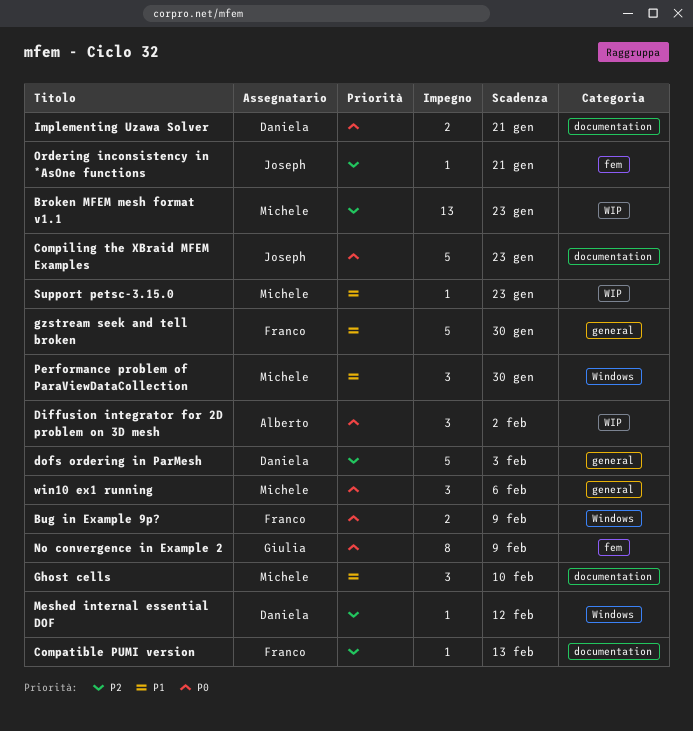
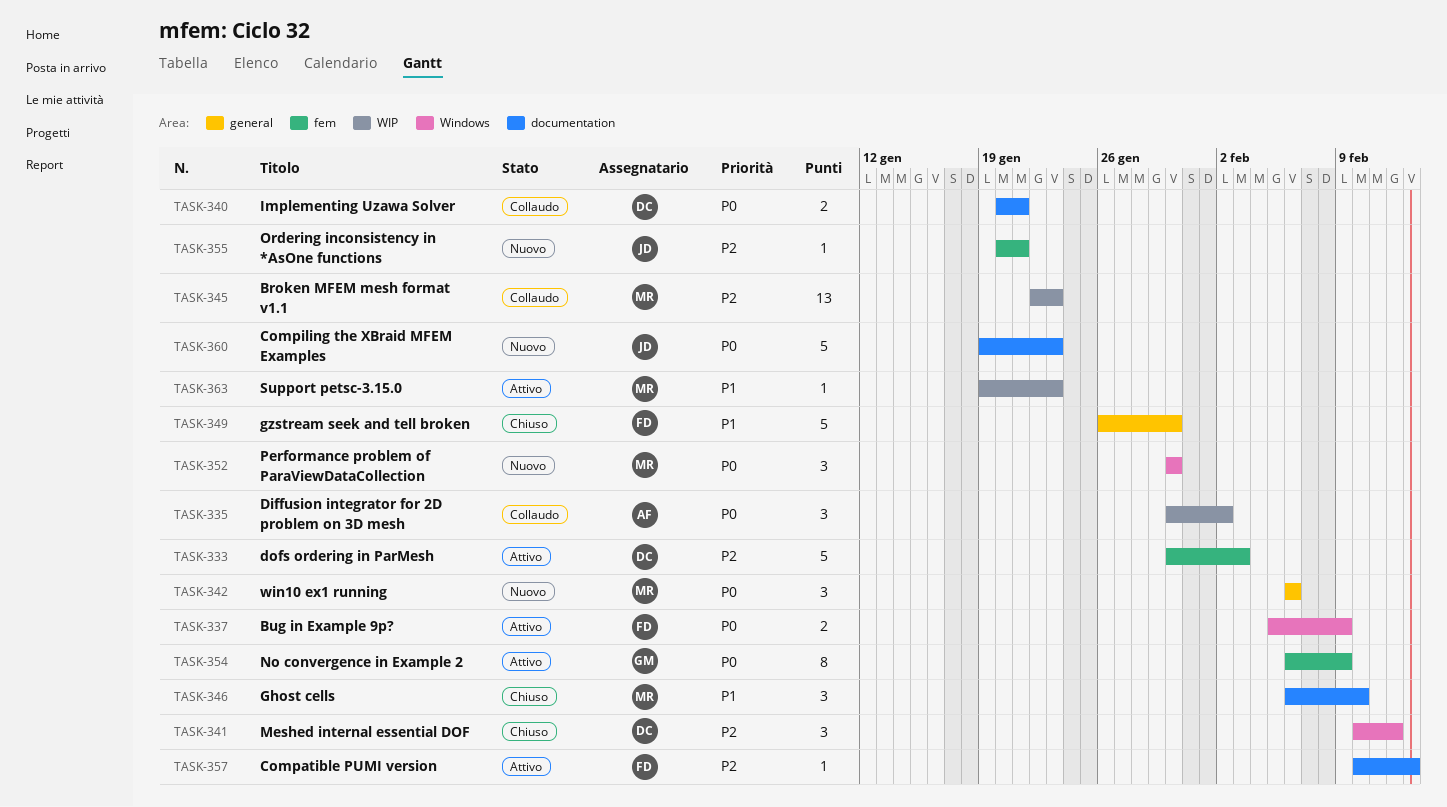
dofs ordering in ParMesh, label: general -> fem
Meshed internal essential DOF, estimate: 1 -> 3
Performance problem of ParaViewDataCollection, priority: P1 -> P0

